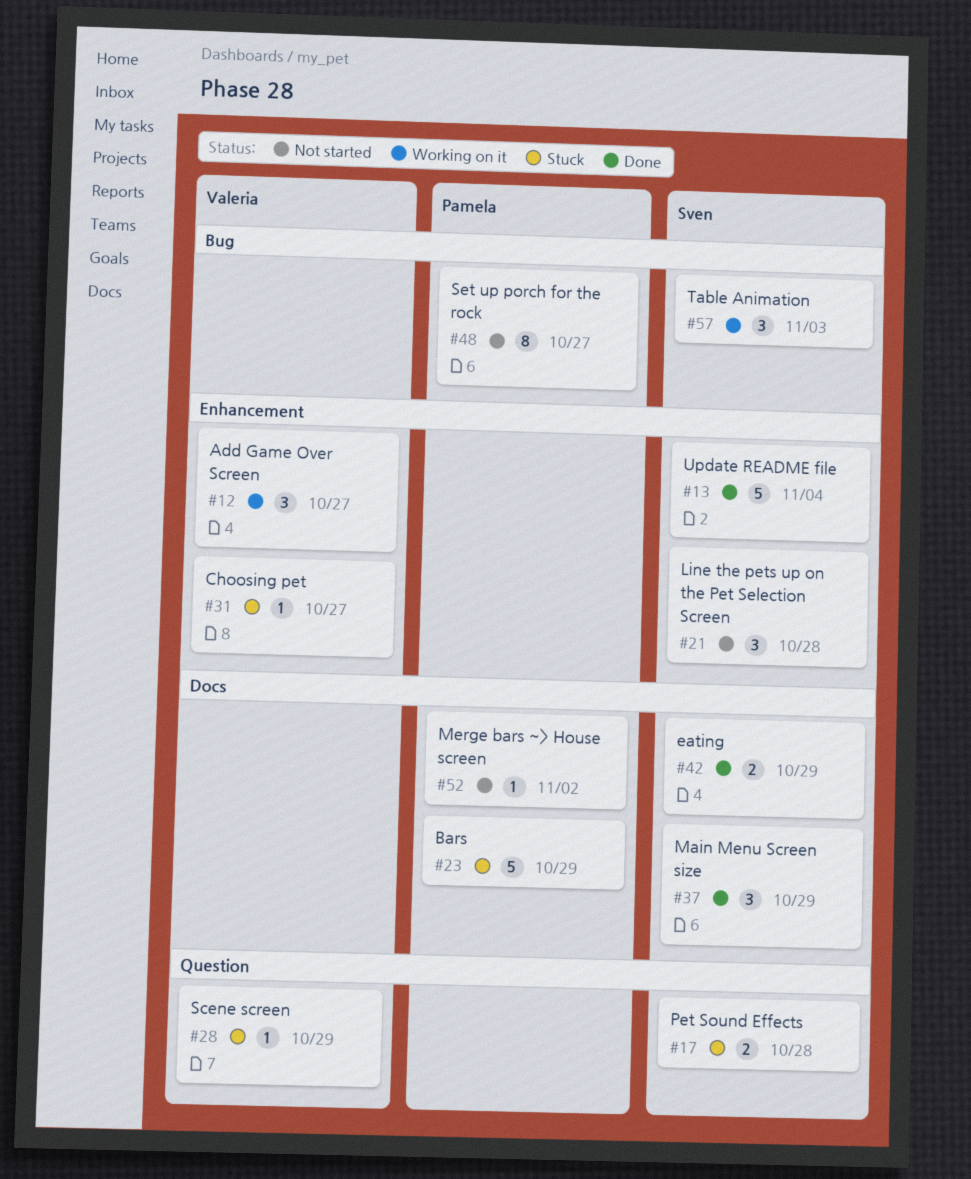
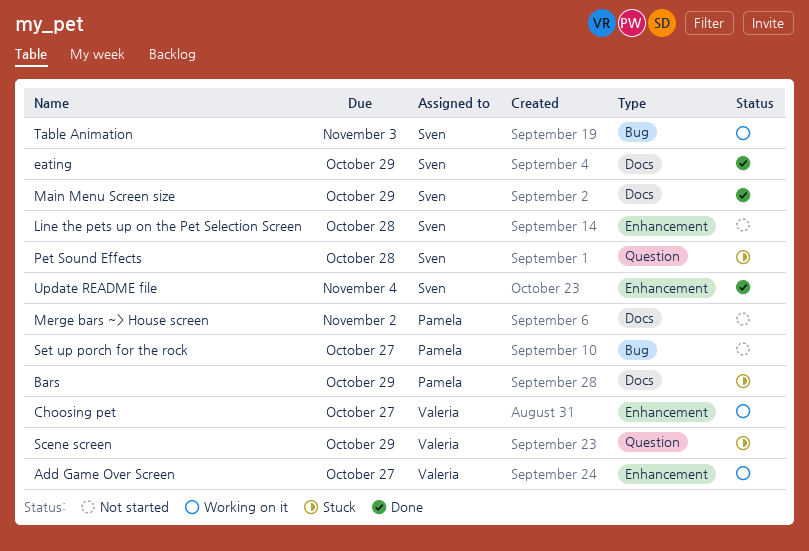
Choosing pet, status: Stuck -> Working on it

